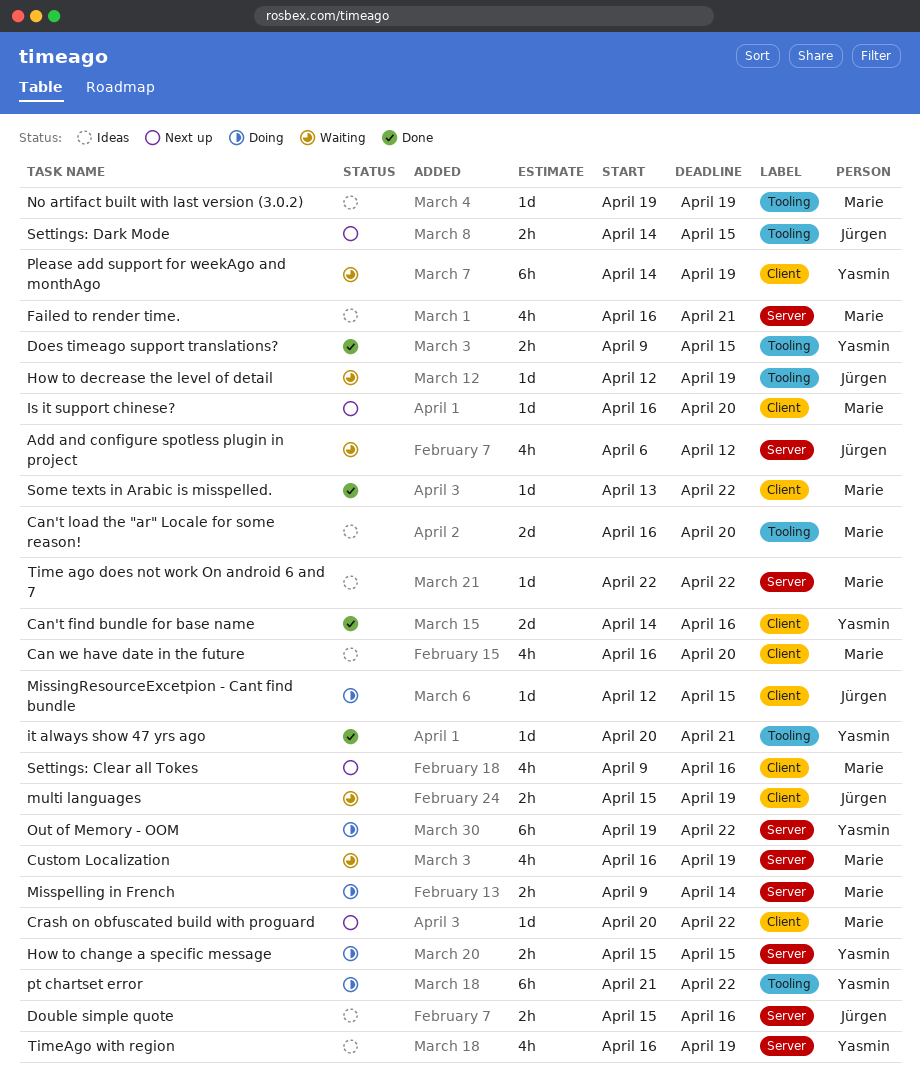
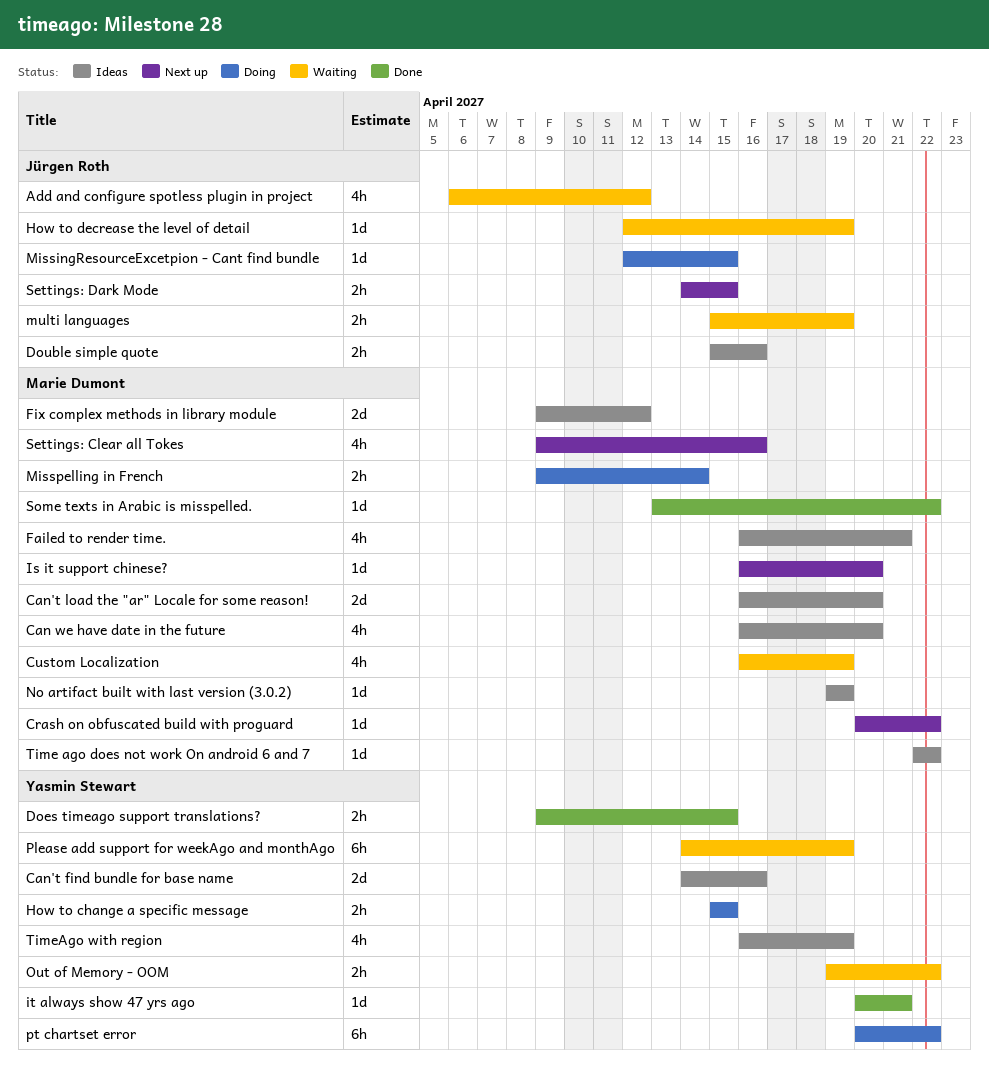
Can't find bundle for base name, status: Done -> Ideas
Fix complex methods in library module: none -> present
Out of Memory - OOM, status: Doing -> Waiting
Out of Memory - OOM, estimate: 6h -> 2h
pt chartset error, start: Apr 21 -> Apr 20

